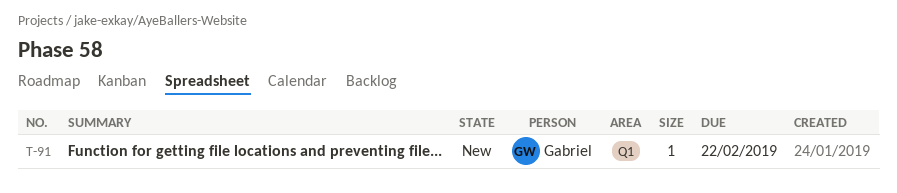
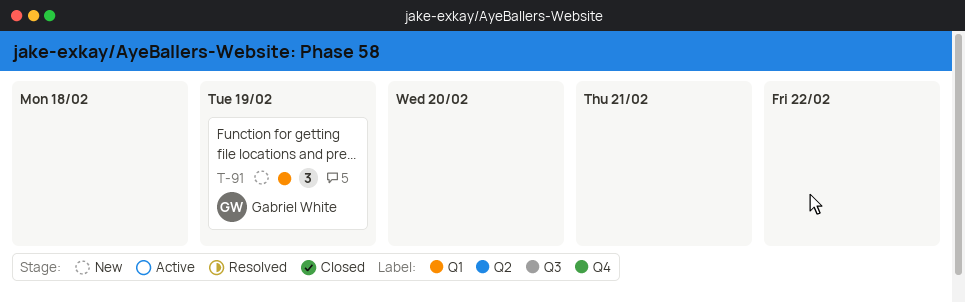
T-91, estimate: 1 -> 3
T-91, due: Feb 22 -> Feb 19

